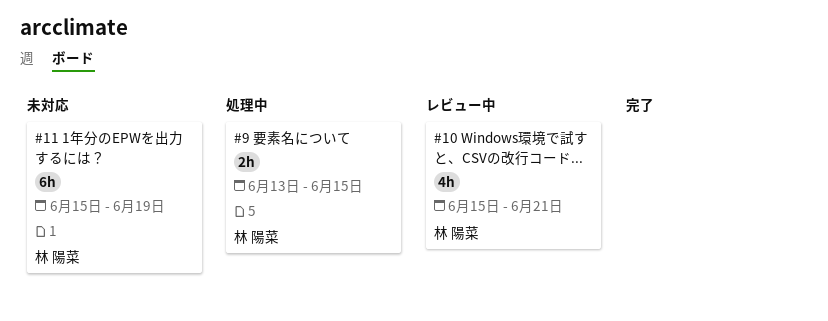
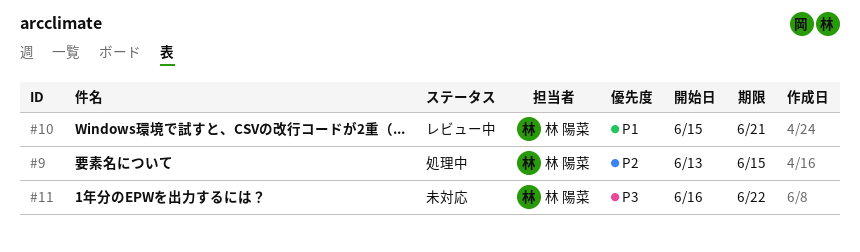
#11, start: Jun 15 -> Jun 16
#11, due: Jun 19 -> Jun 22

